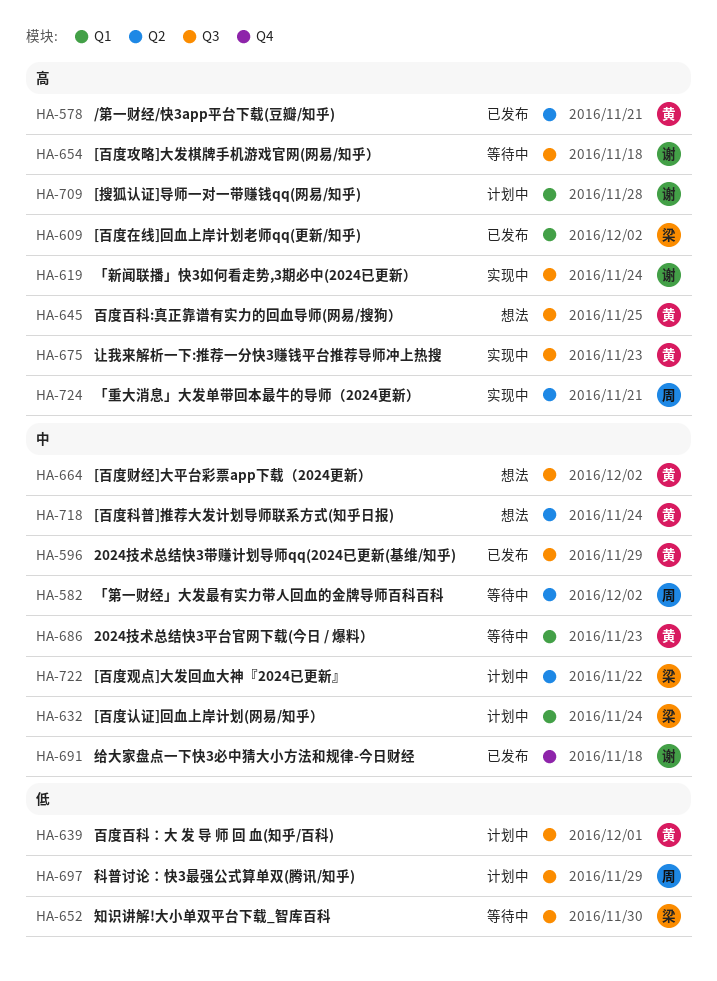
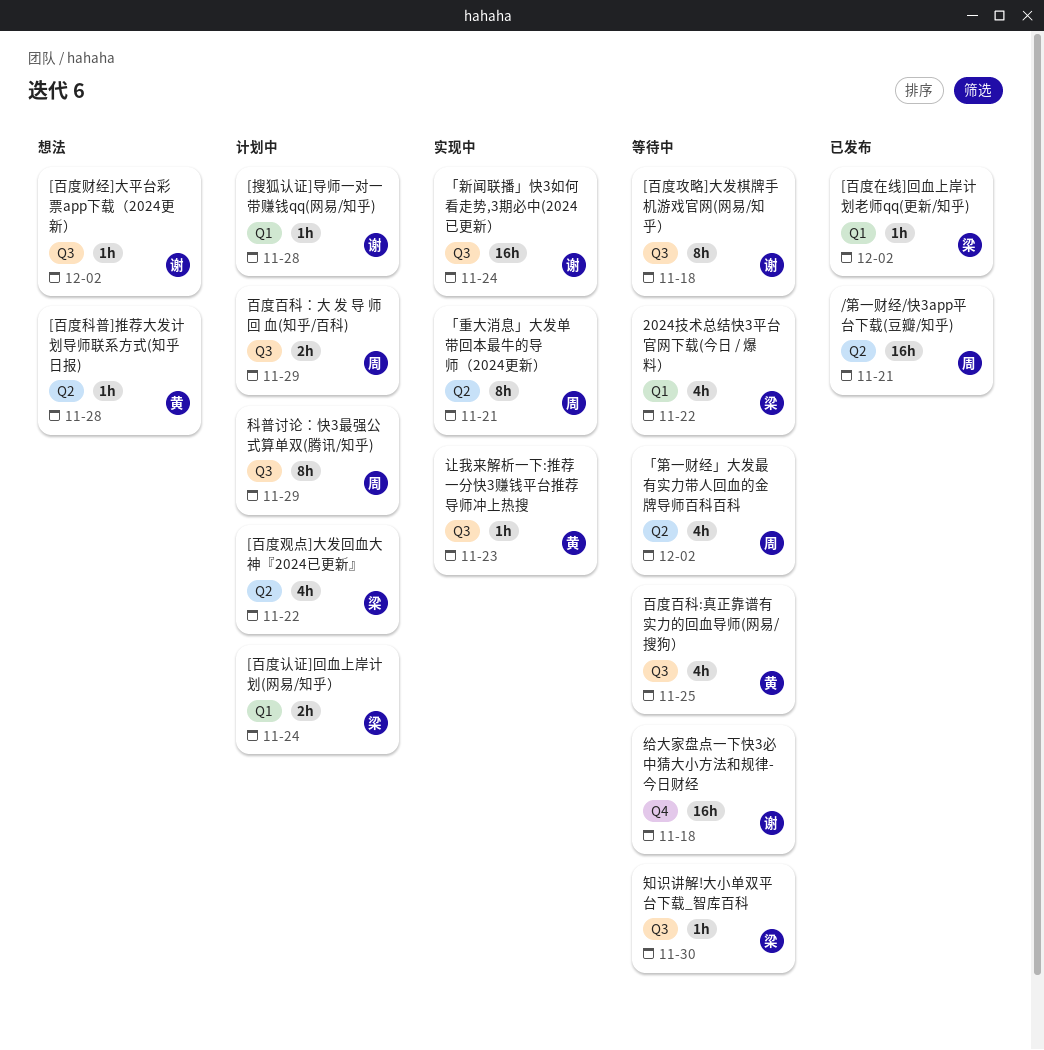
/第一财经/快3app平台下载(豆瓣/知乎), owner: 黄 -> 周
2024技术总结快3带赚计划导师qq(2024已更新(基维/知乎): present -> none
2024技术总结快3平台官网下载(今日 / 爆料）, owner: 黄 -> 梁
2024技术总结快3平台官网下载(今日 / 爆料）, due: Nov 23 -> Nov 22
[百度科普]推荐大发计划导师联系方式(知乎日报), due: Nov 24 -> Nov 28
[百度财经]大平台彩票app下载（2024更新）, owner: 黄 -> 谢
百度百科:真正靠谱有实力的回血导师(网易/搜狗）, status: 想法 -> 等待中
百度百科：大 发 导 师 回 血(知乎/百科), owner: 黄 -> 周
百度百科：大 发 导 师 回 血(知乎/百科), due: Dec 1 -> Nov 29
给大家盘点一下快3必中猜大小方法和规律-今日财经, status: 已发布 -> 等待中

